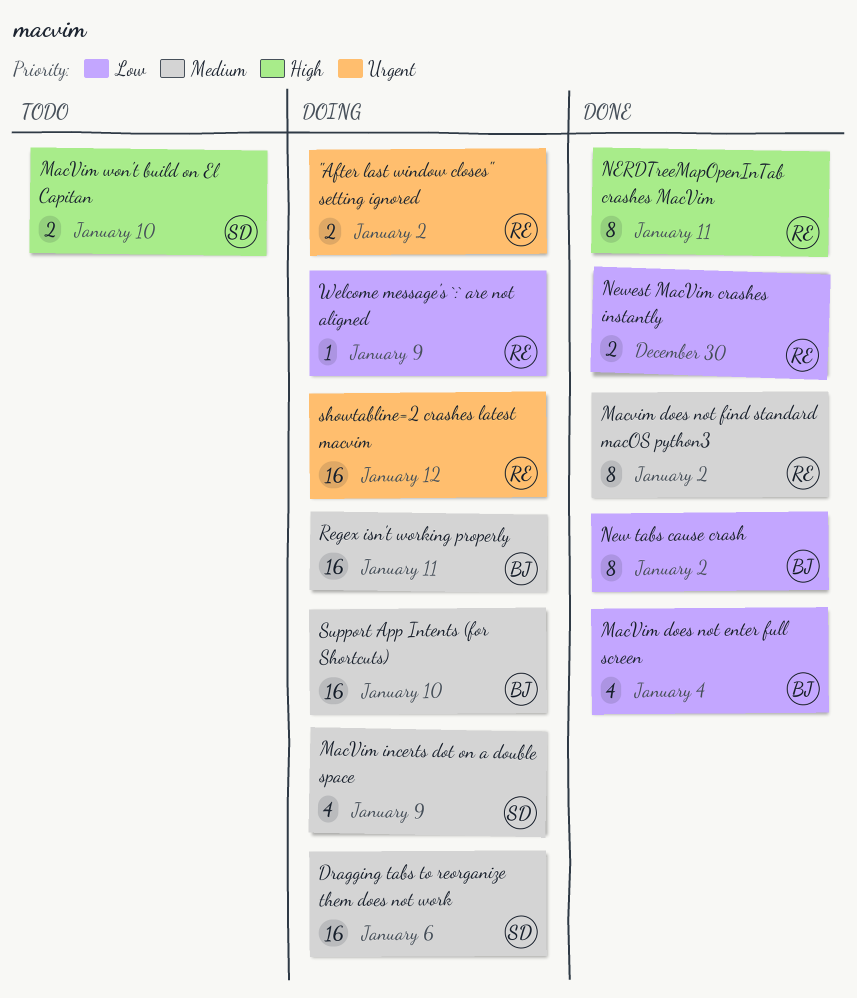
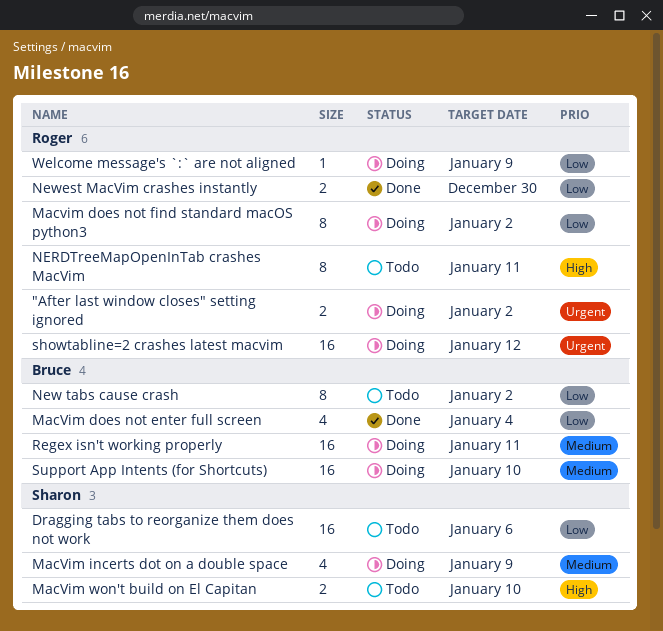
Dragging tabs to reorganize them does not work, status: Doing -> Todo
Dragging tabs to reorganize them does not work, priority: Medium -> Low
Macvim does not find standard macOS python3, status: Done -> Doing
Macvim does not find standard macOS python3, priority: Medium -> Low
NERDTreeMapOpenInTab crashes MacVim, status: Done -> Todo
New tabs cause crash, status: Done -> Todo

